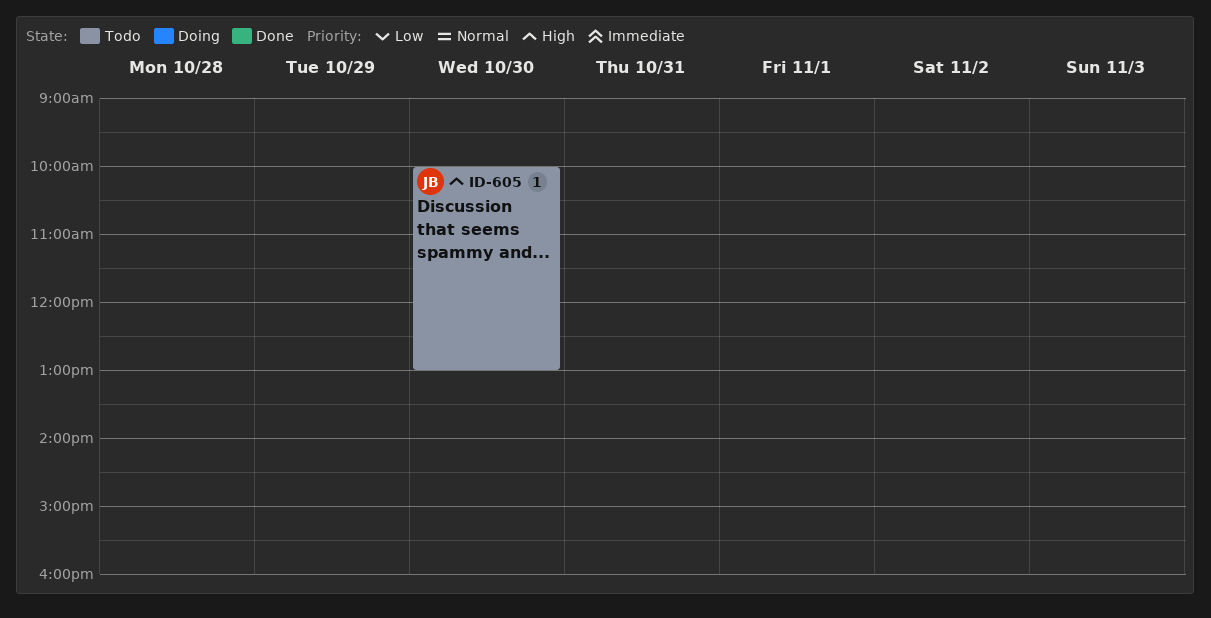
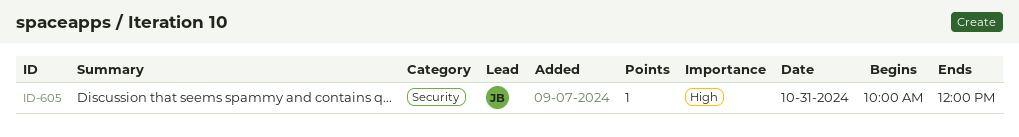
ID-605, day: Oct 30 -> Oct 31
ID-605, ends: 13:00 -> 12:00

